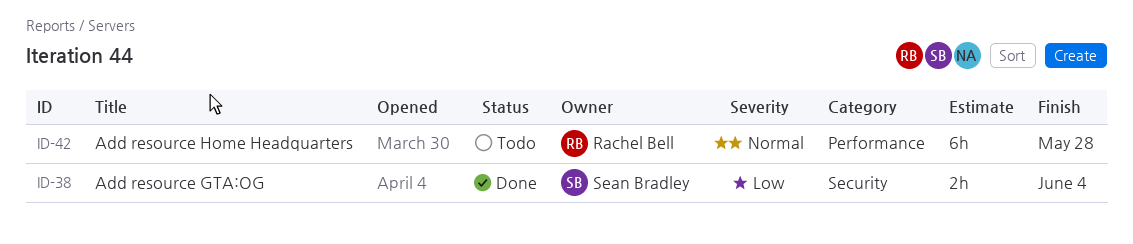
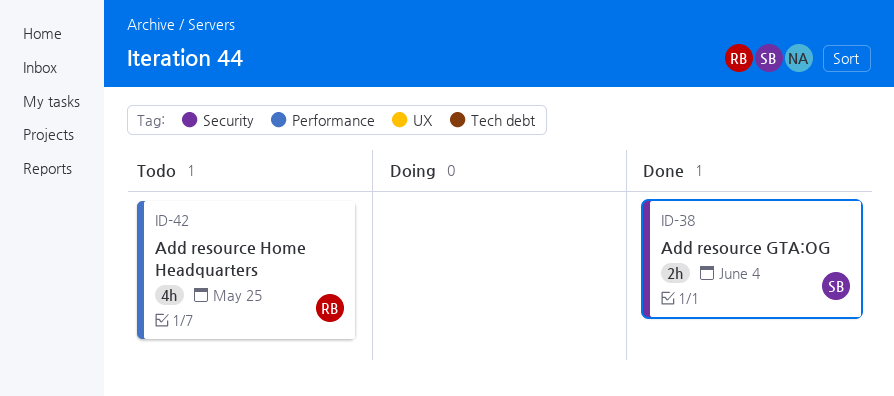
ID-42, estimate: 6h -> 4h
ID-42, due: May 28 -> May 25

